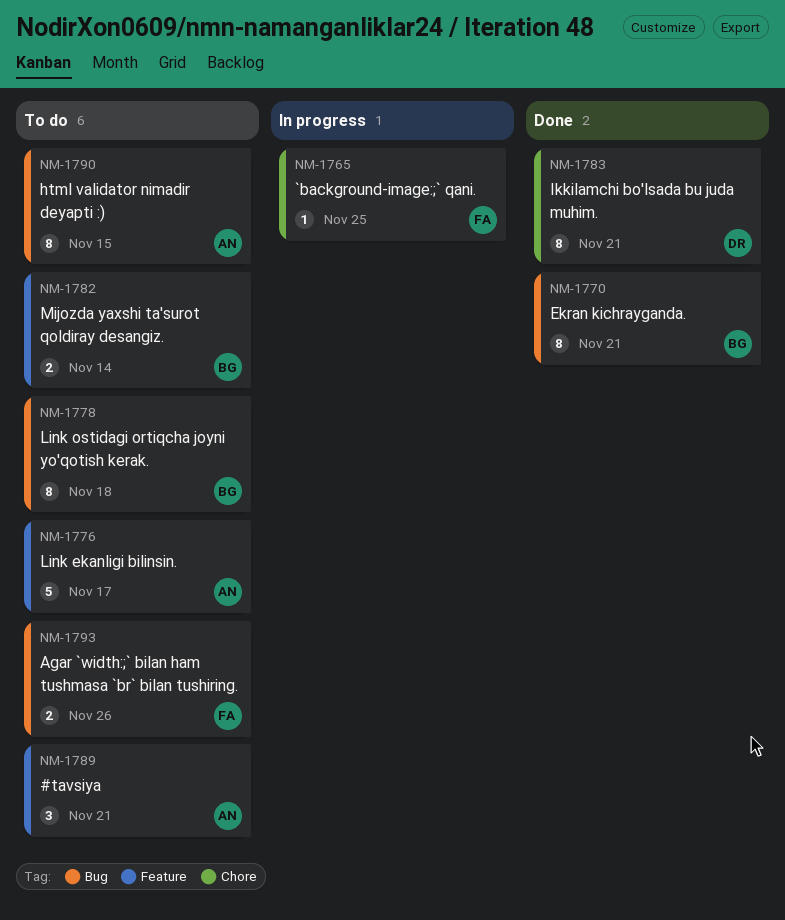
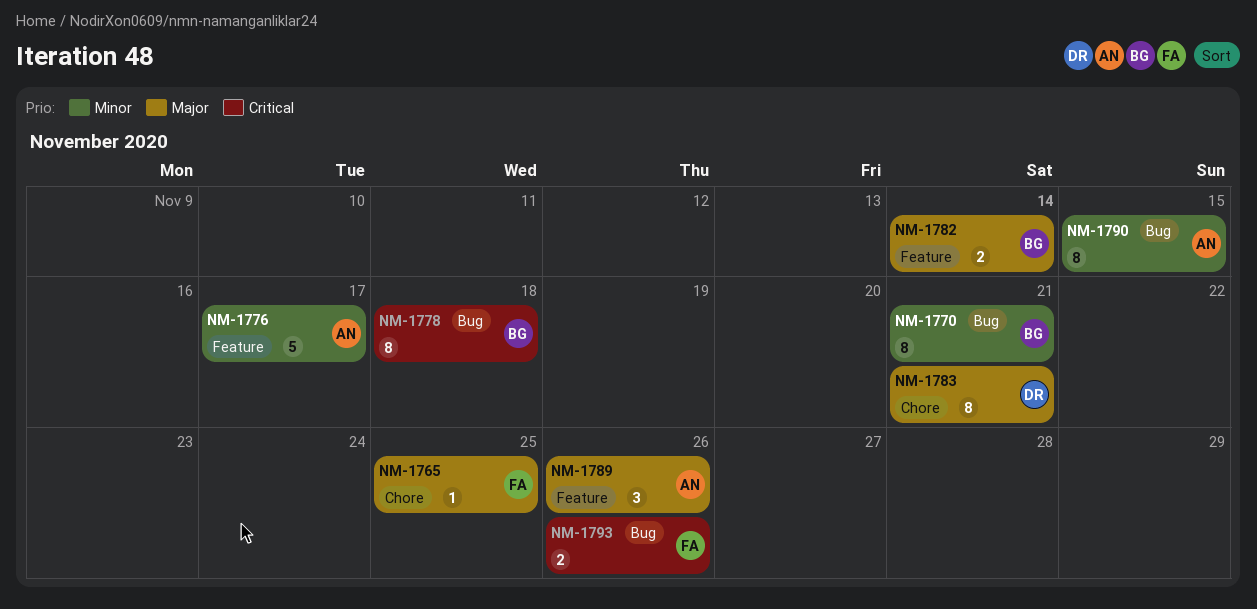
NM-1789, due: Nov 21 -> Nov 26

